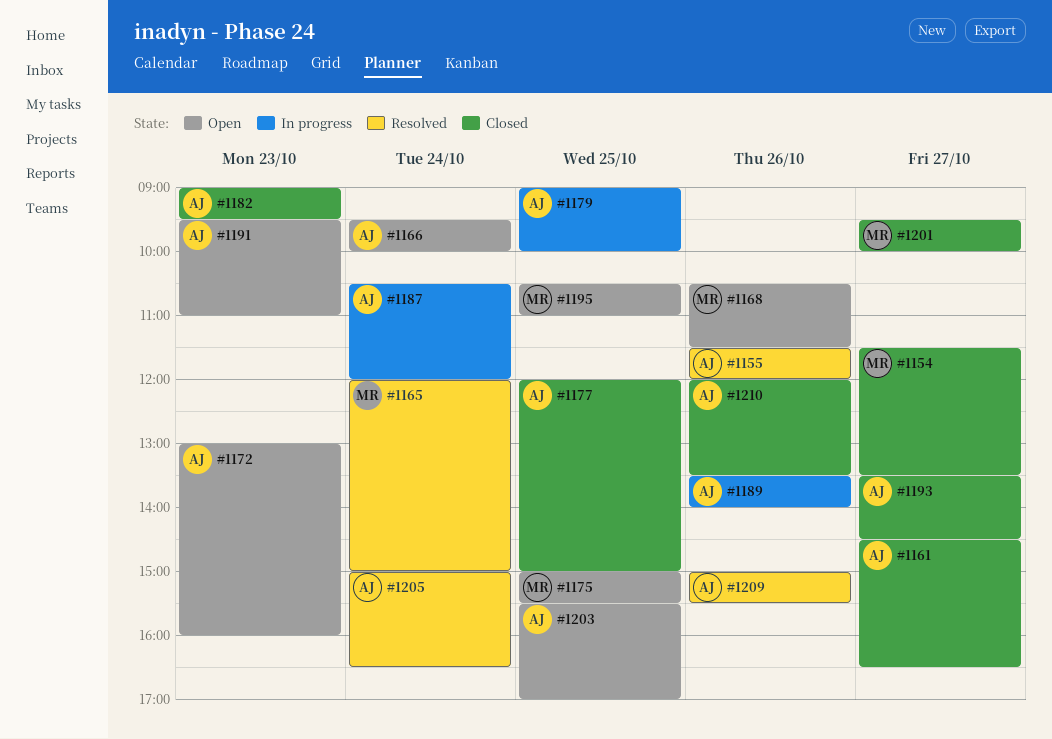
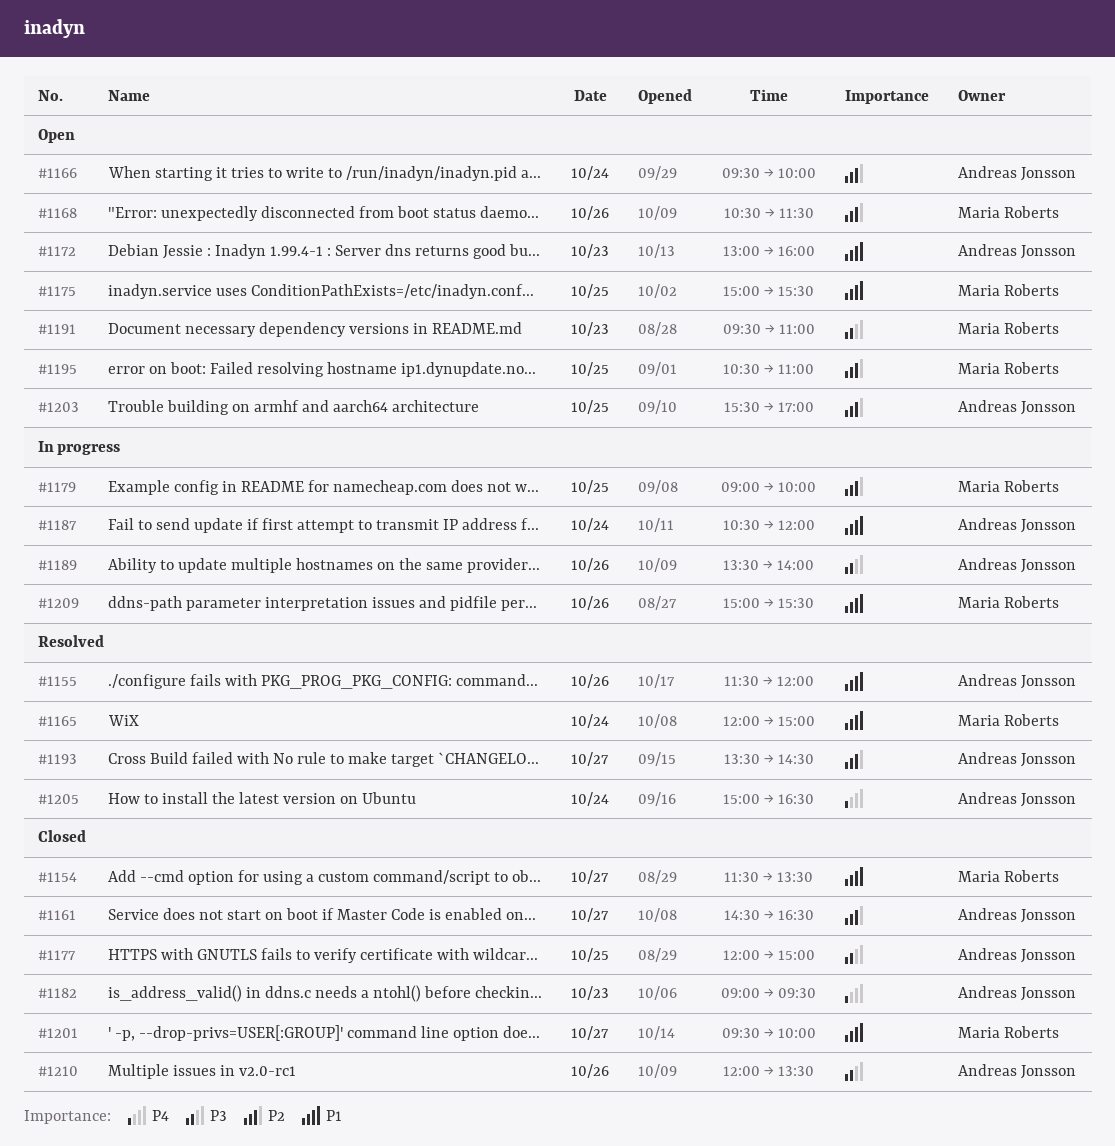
#1179, owner: Andreas Jonsson -> Maria Roberts
#1191, owner: Andreas Jonsson -> Maria Roberts
#1193, status: Closed -> Resolved
#1209, status: Resolved -> In progress
#1209, owner: Andreas Jonsson -> Maria Roberts

